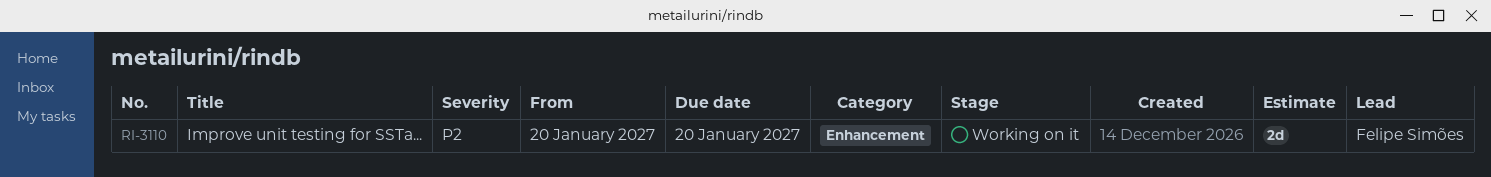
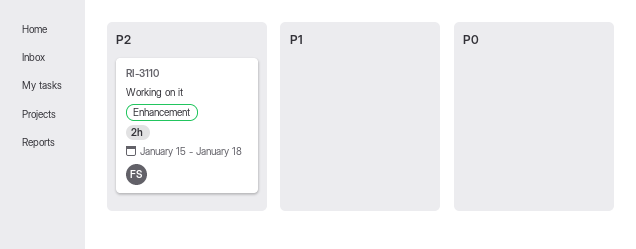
RI-3110, estimate: 2d -> 2h
RI-3110, start: Jan 20 -> Jan 15
RI-3110, due: Jan 20 -> Jan 18

